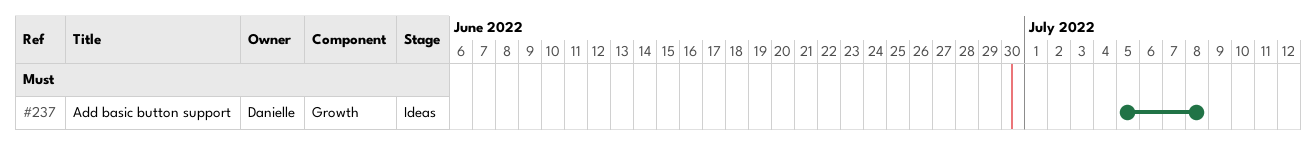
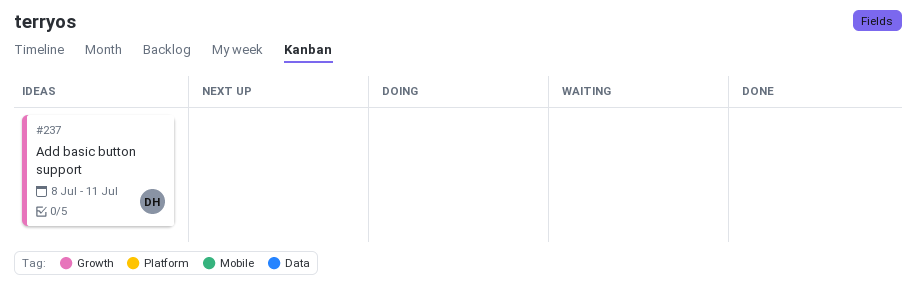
#237, start: Jul 5 -> Jul 8
#237, due: Jul 8 -> Jul 11

